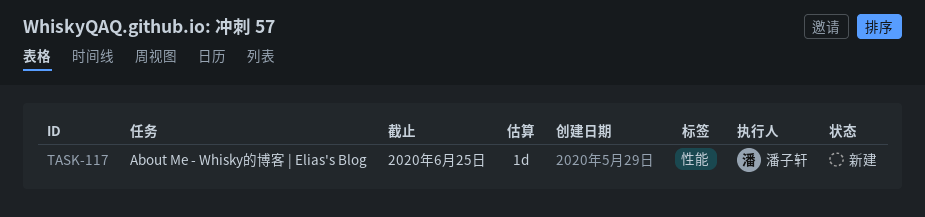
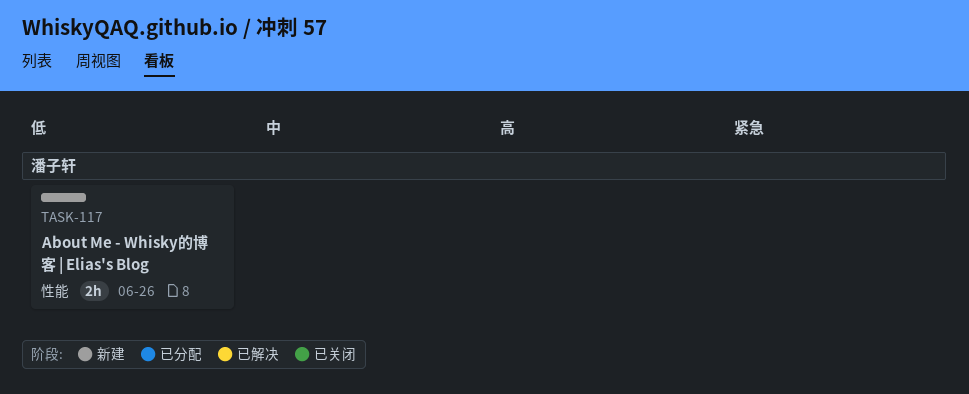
TASK-117, estimate: 1d -> 2h
TASK-117, due: Jun 25 -> Jun 26

